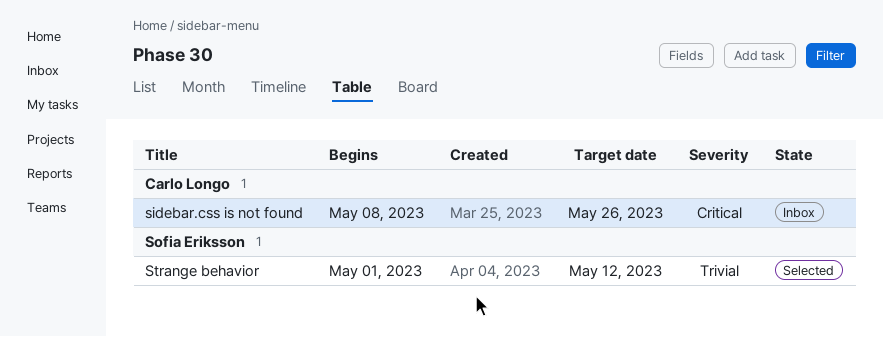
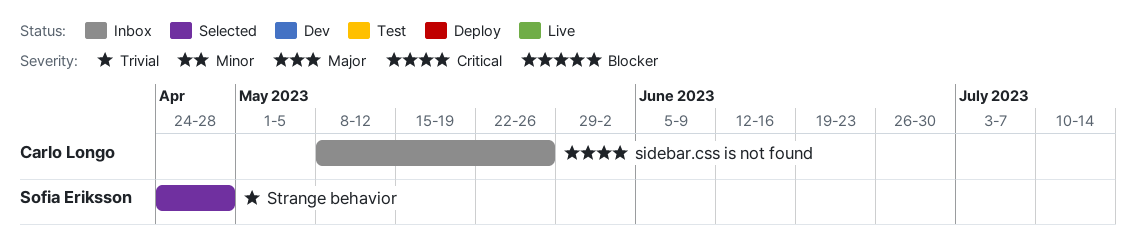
Strange behavior, start: May 1 -> Apr 24
Strange behavior, due: May 12 -> Apr 28

